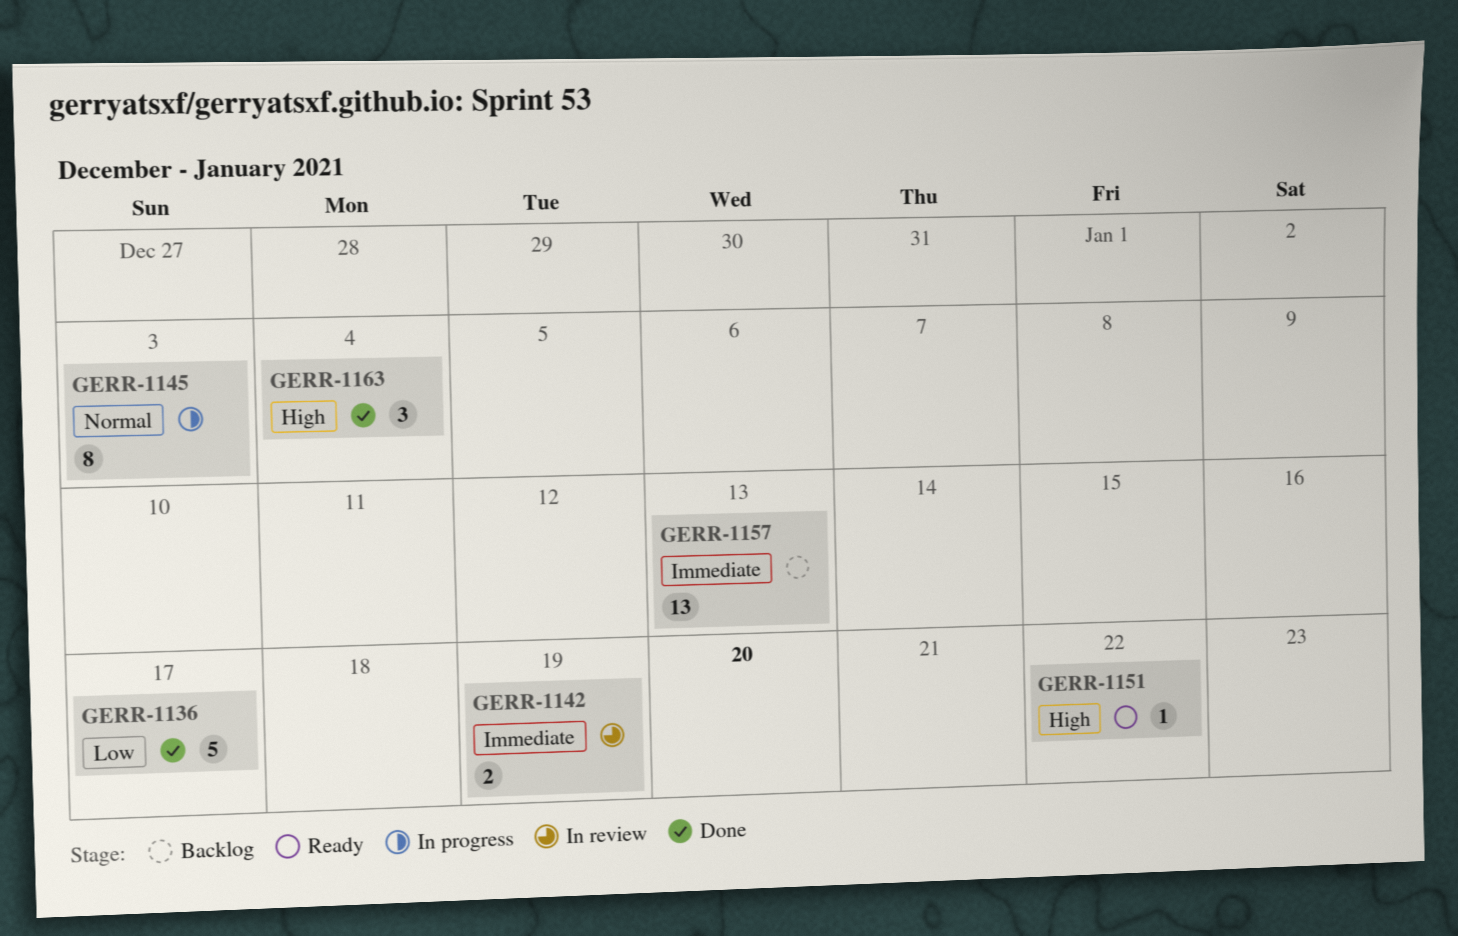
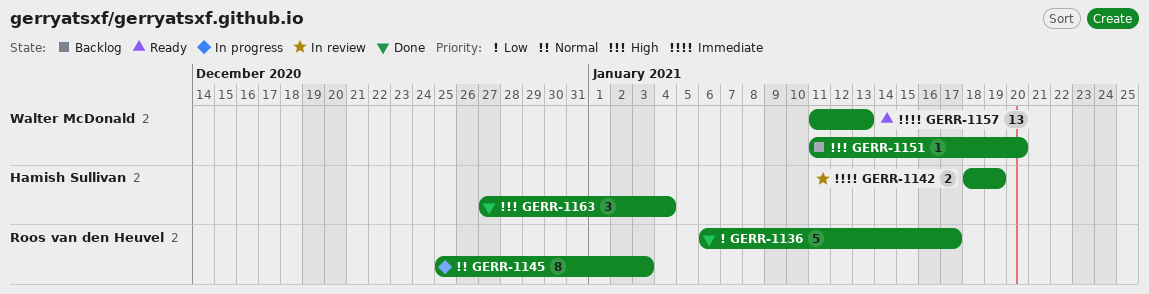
GERR-1151, status: Ready -> Backlog
GERR-1151, due: Jan 22 -> Jan 20
GERR-1157, status: Backlog -> Ready

